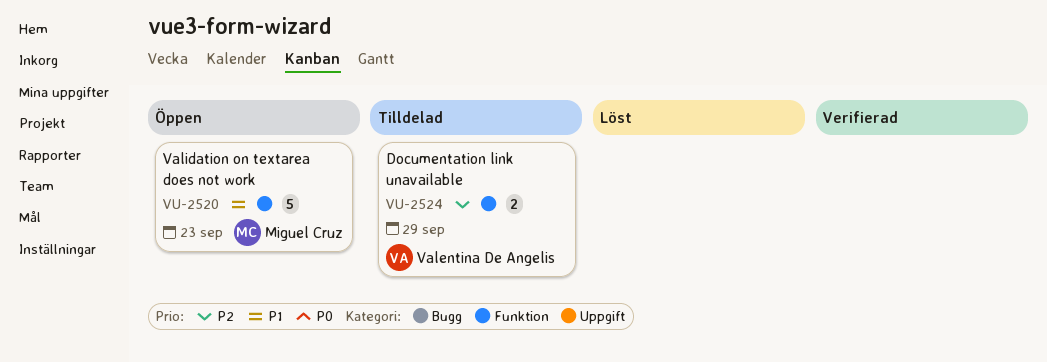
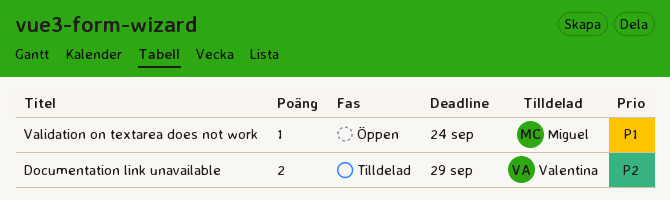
Validation on textarea does not work, estimate: 5 -> 1
Validation on textarea does not work, due: Sep 23 -> Sep 24

